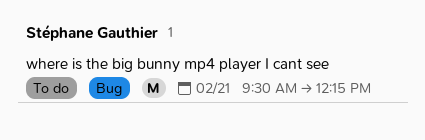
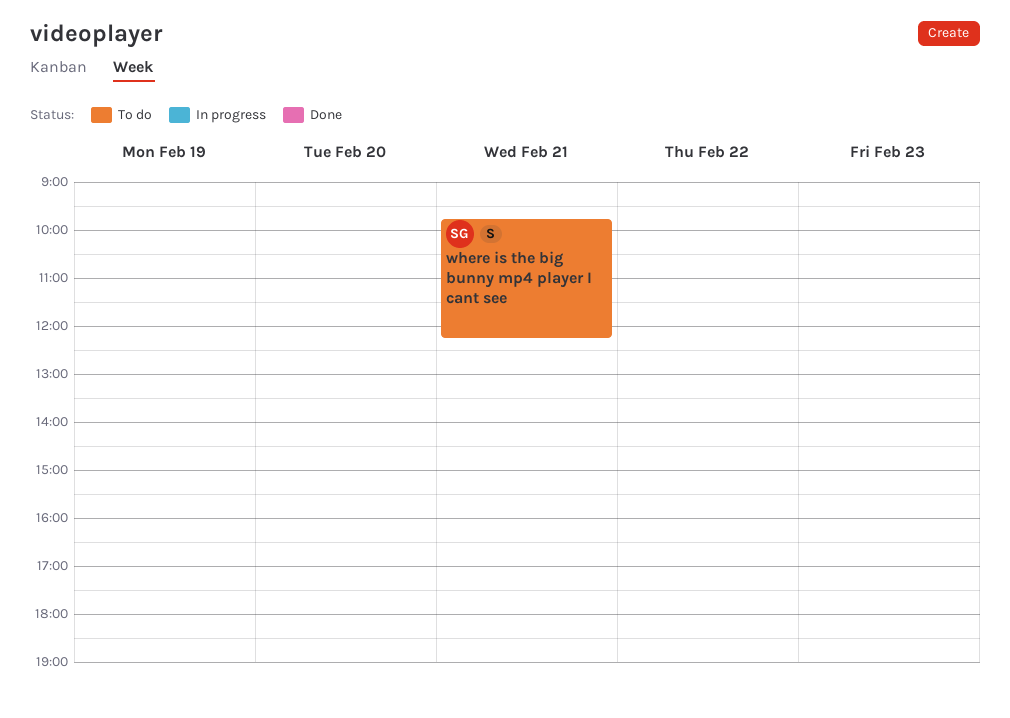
where is the big bunny mp4 player I cant see, estimate: M -> S
where is the big bunny mp4 player I cant see, begins: 09:30 -> 09:45

